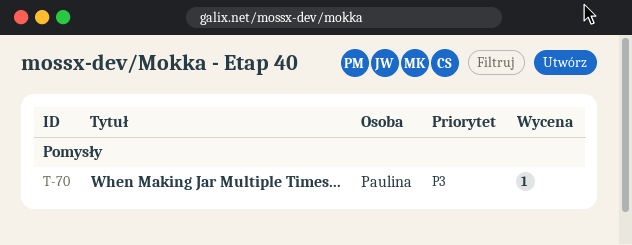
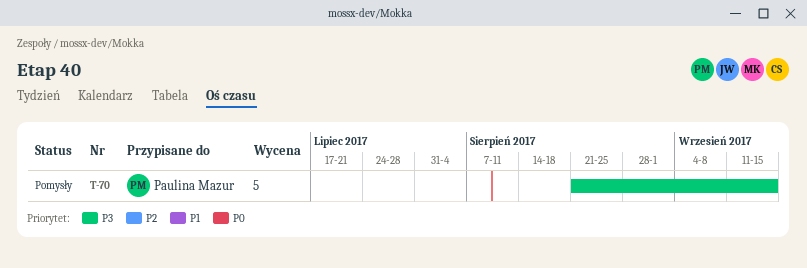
T-70, estimate: 1 -> 5

